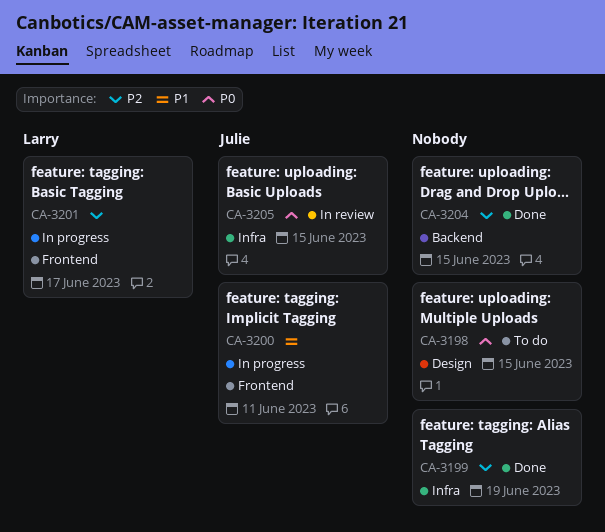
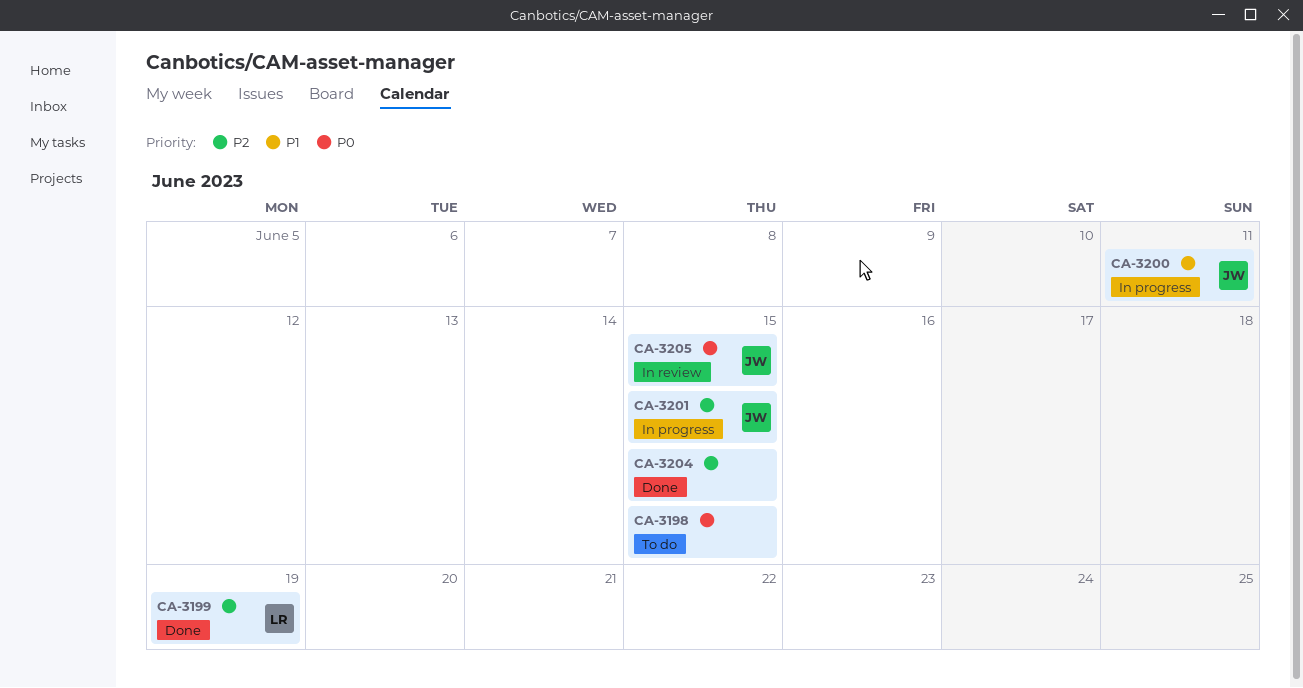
CA-3199, owner: none -> Larry
CA-3201, owner: Larry -> Julie
CA-3201, due: Jun 17 -> Jun 15

